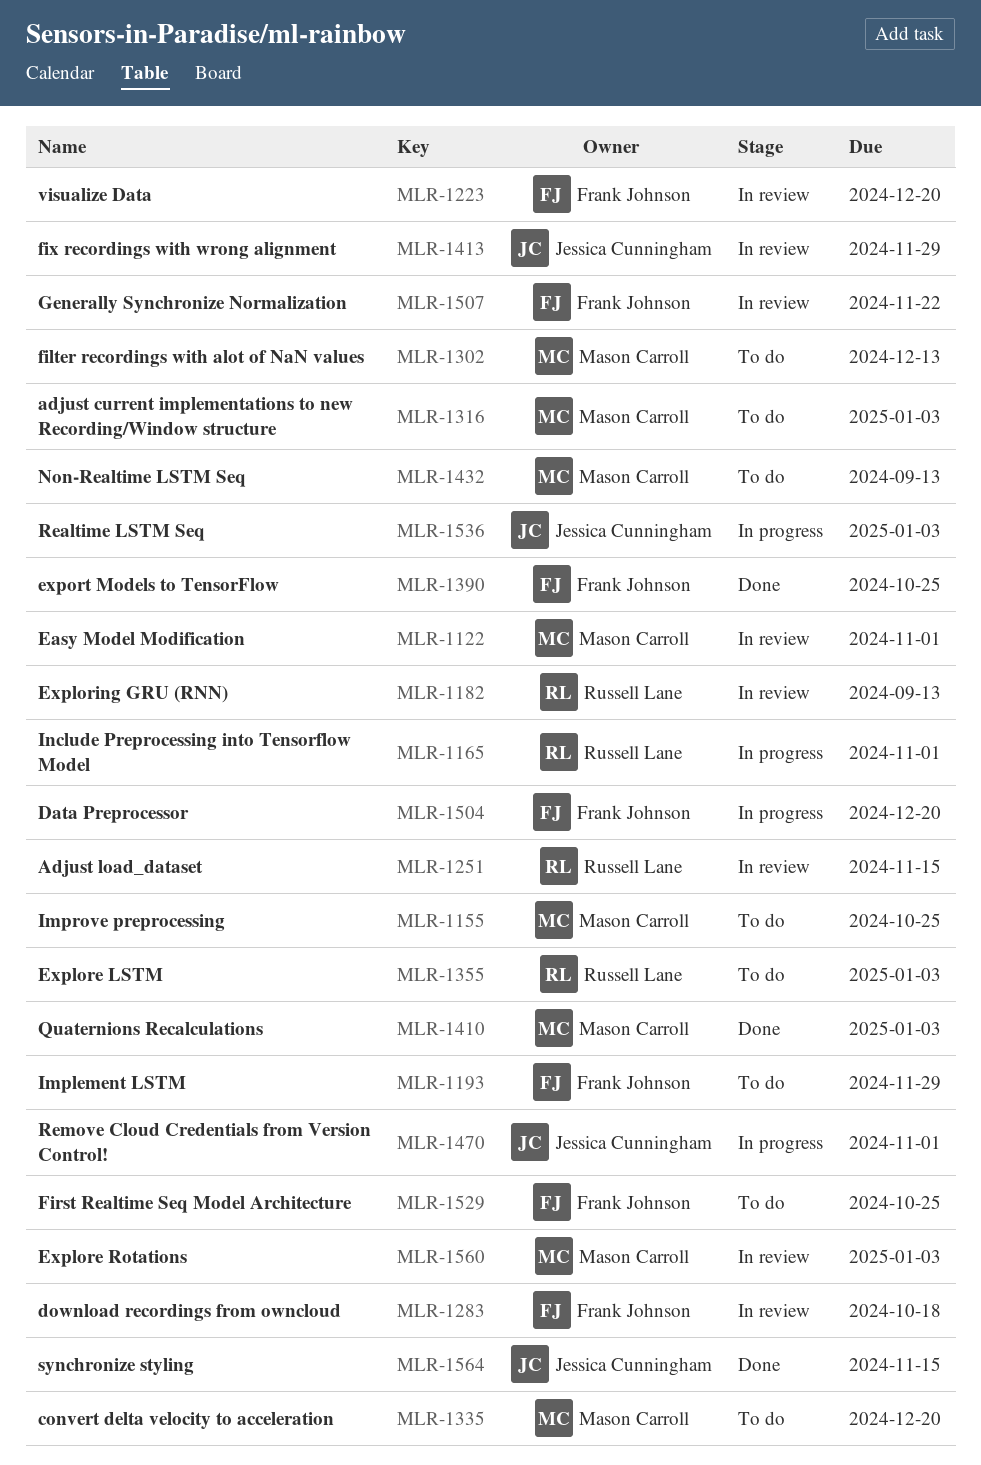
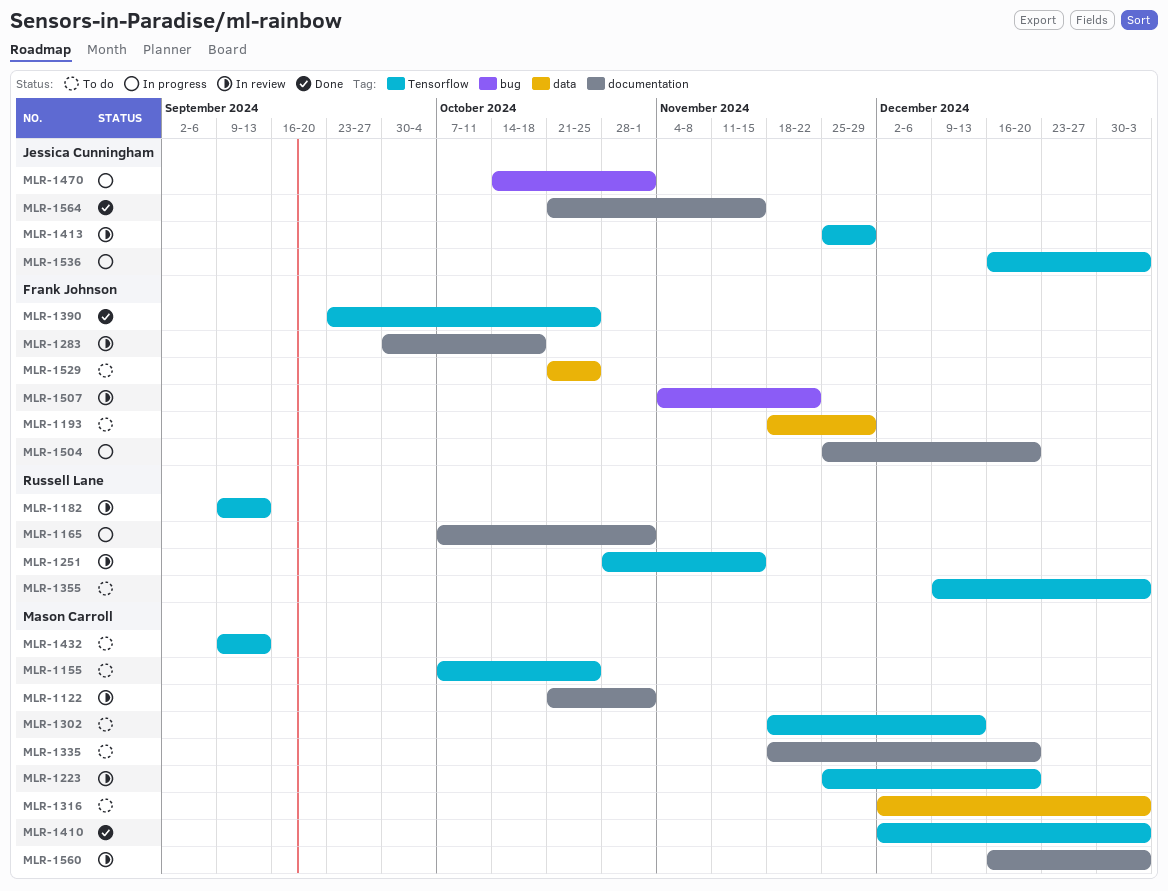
MLR-1223, owner: Frank Johnson -> Mason Carroll

